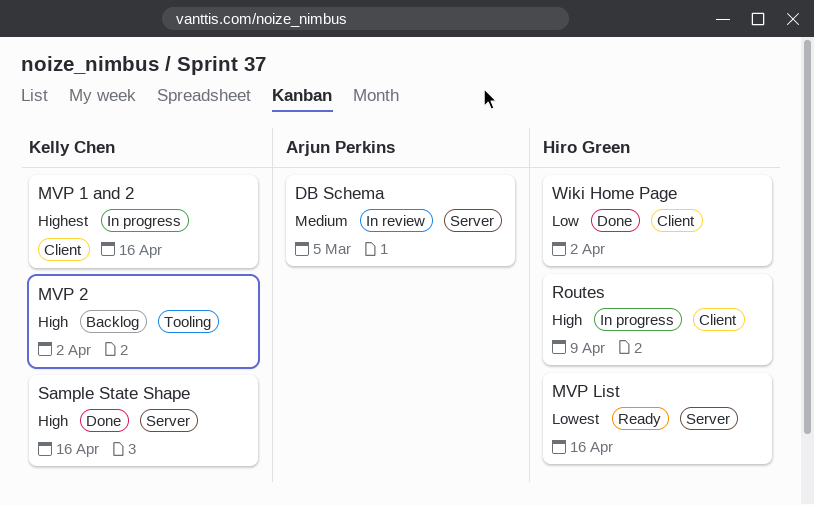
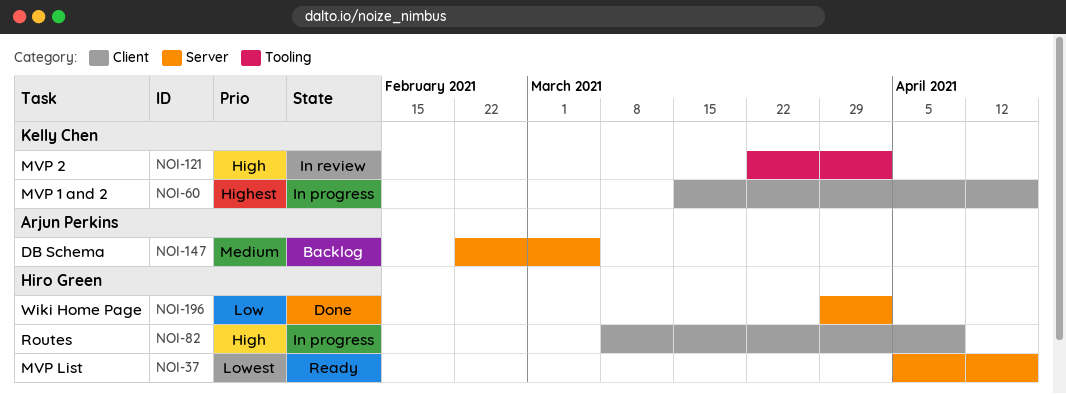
DB Schema, status: In review -> Backlog
MVP 2, status: Backlog -> In review
Sample State Shape: present -> none
Wiki Home Page, label: Client -> Server

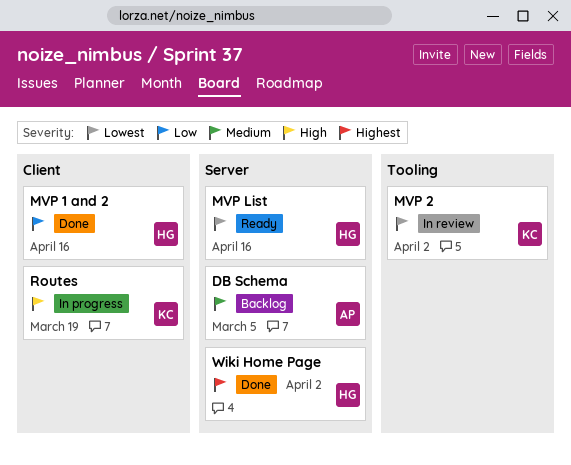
MVP 1 and 2, status: In progress -> Done
MVP 1 and 2, owner: Kelly Chen -> Hiro Green
MVP 1 and 2, priority: Highest -> Low
MVP 2, priority: High -> Lowest
Routes, owner: Hiro Green -> Kelly Chen
Routes, due: Apr 9 -> Mar 19
Wiki Home Page, priority: Low -> Highest

